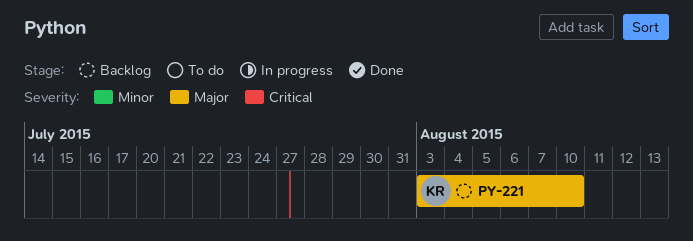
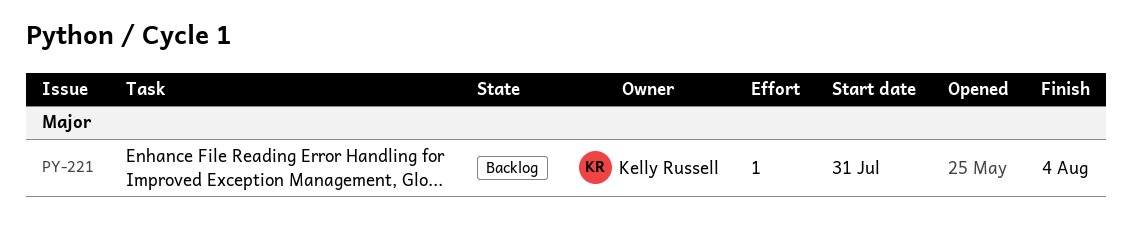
PY-221, start: Aug 3 -> Jul 31
PY-221, due: Aug 10 -> Aug 4

